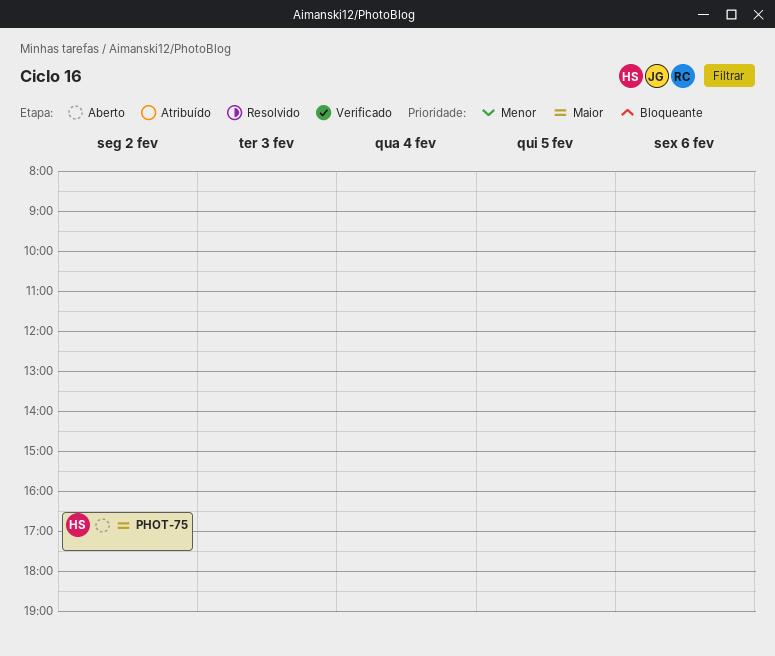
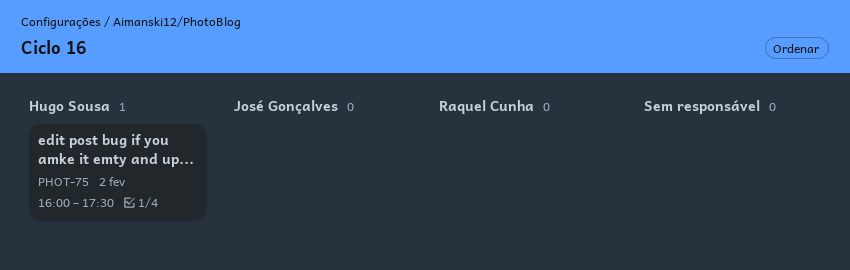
PHOT-75, begins: 16:30 -> 16:00

